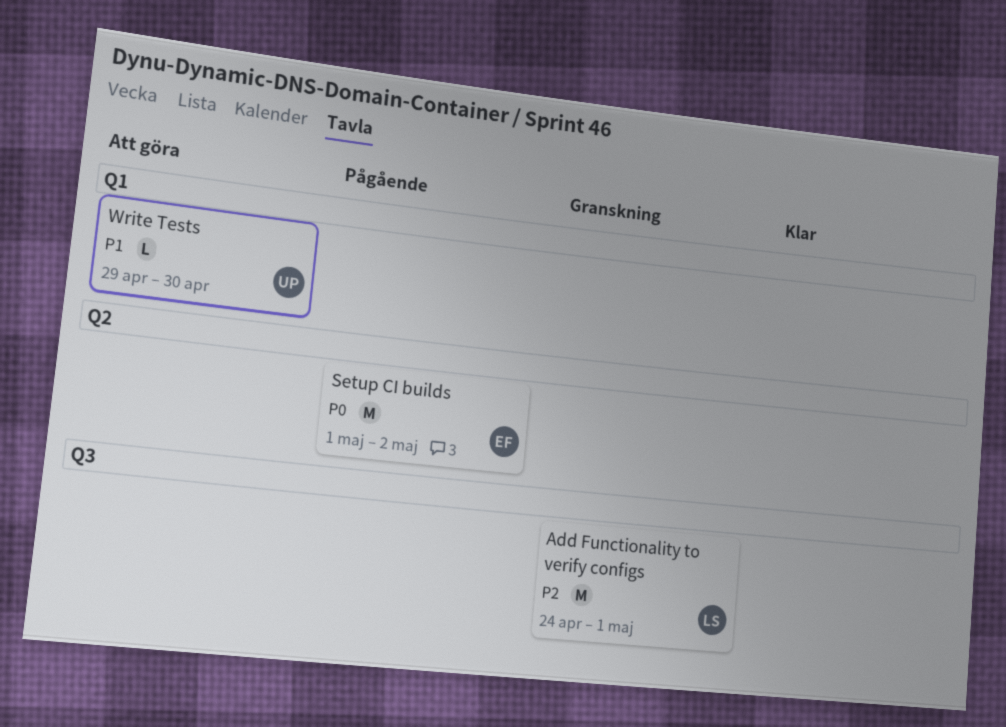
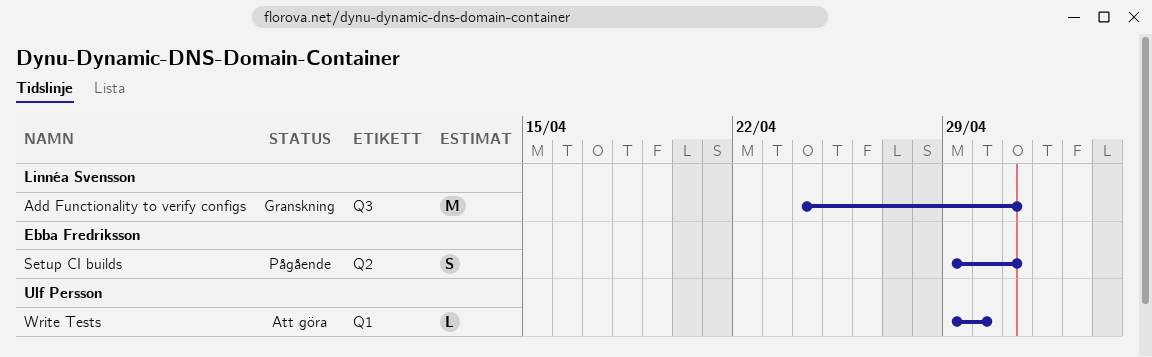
Setup CI builds, estimate: M -> S
Setup CI builds, start: May 1 -> Apr 29
Setup CI builds, due: May 2 -> May 1

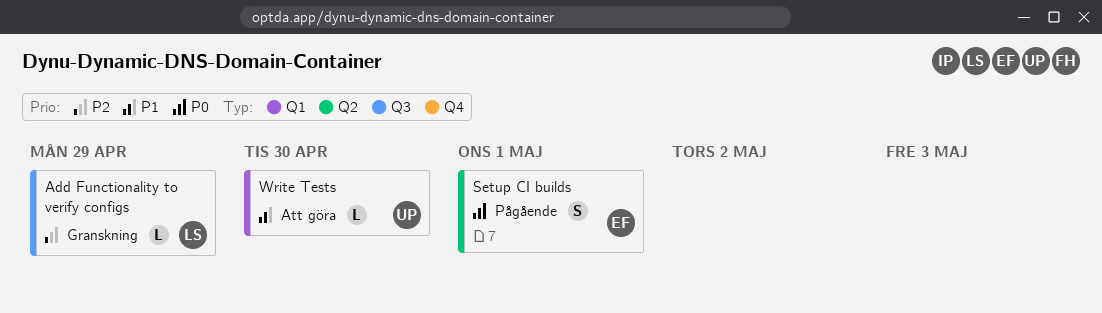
Add Functionality to verify configs, estimate: M -> L
Add Functionality to verify configs, due: May 1 -> Apr 29

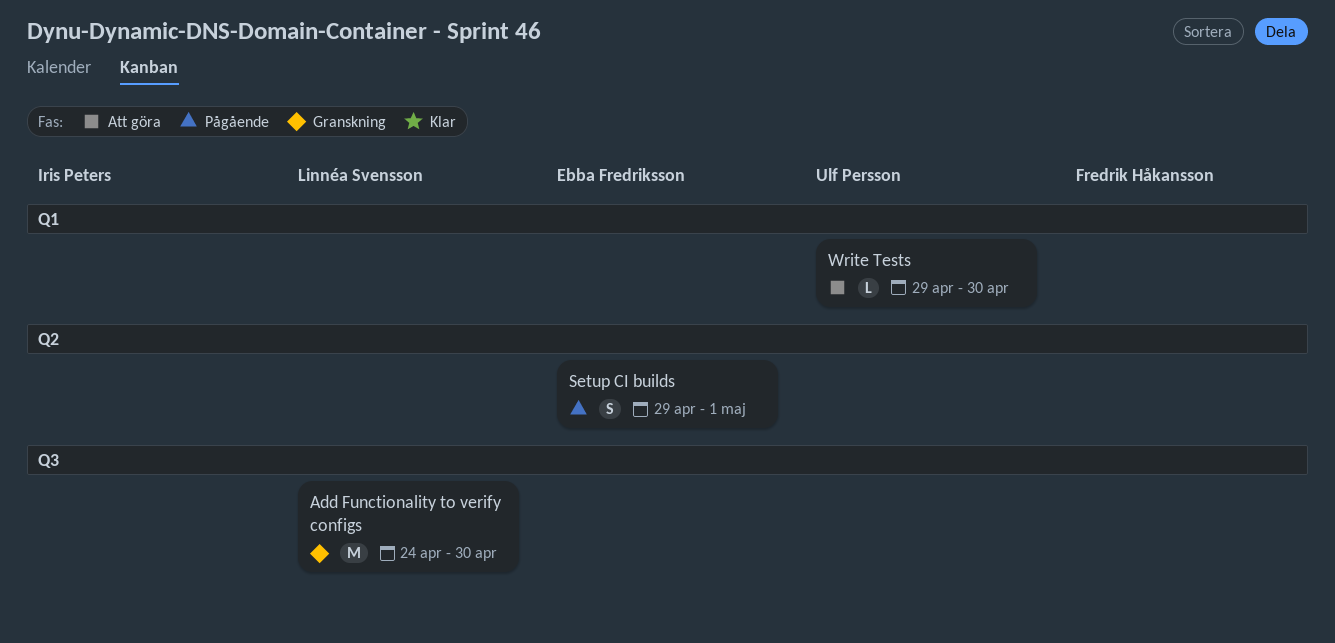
Add Functionality to verify configs, estimate: L -> M
Add Functionality to verify configs, due: Apr 29 -> Apr 30

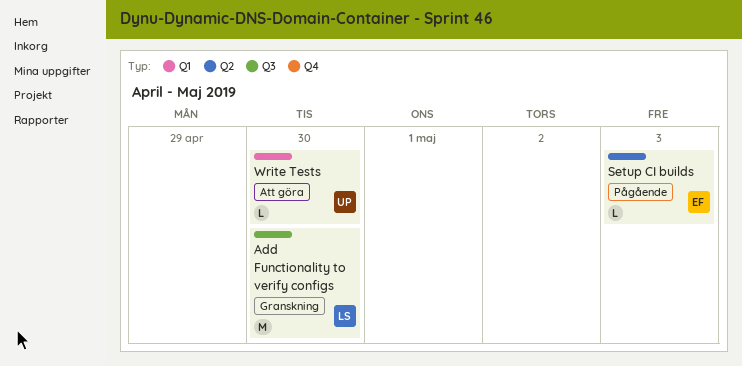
Setup CI builds, estimate: S -> L
Setup CI builds, due: May 1 -> May 3

